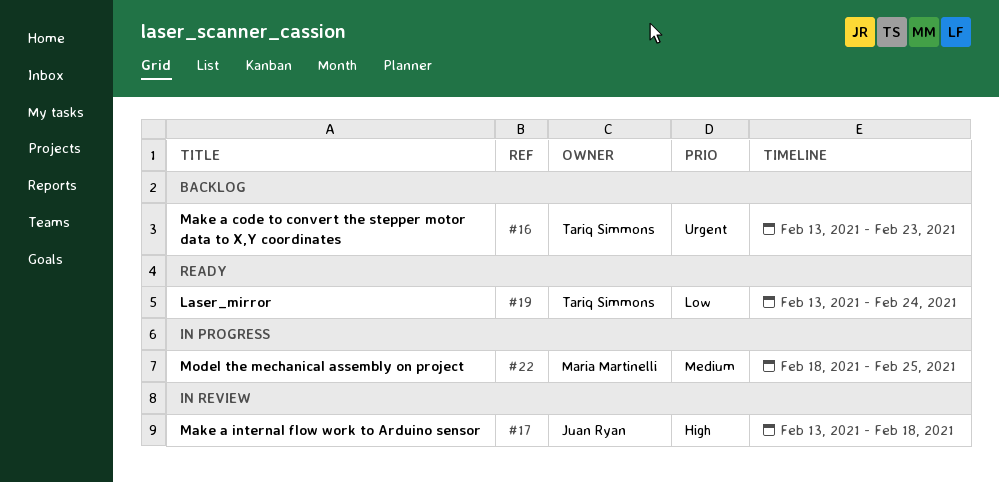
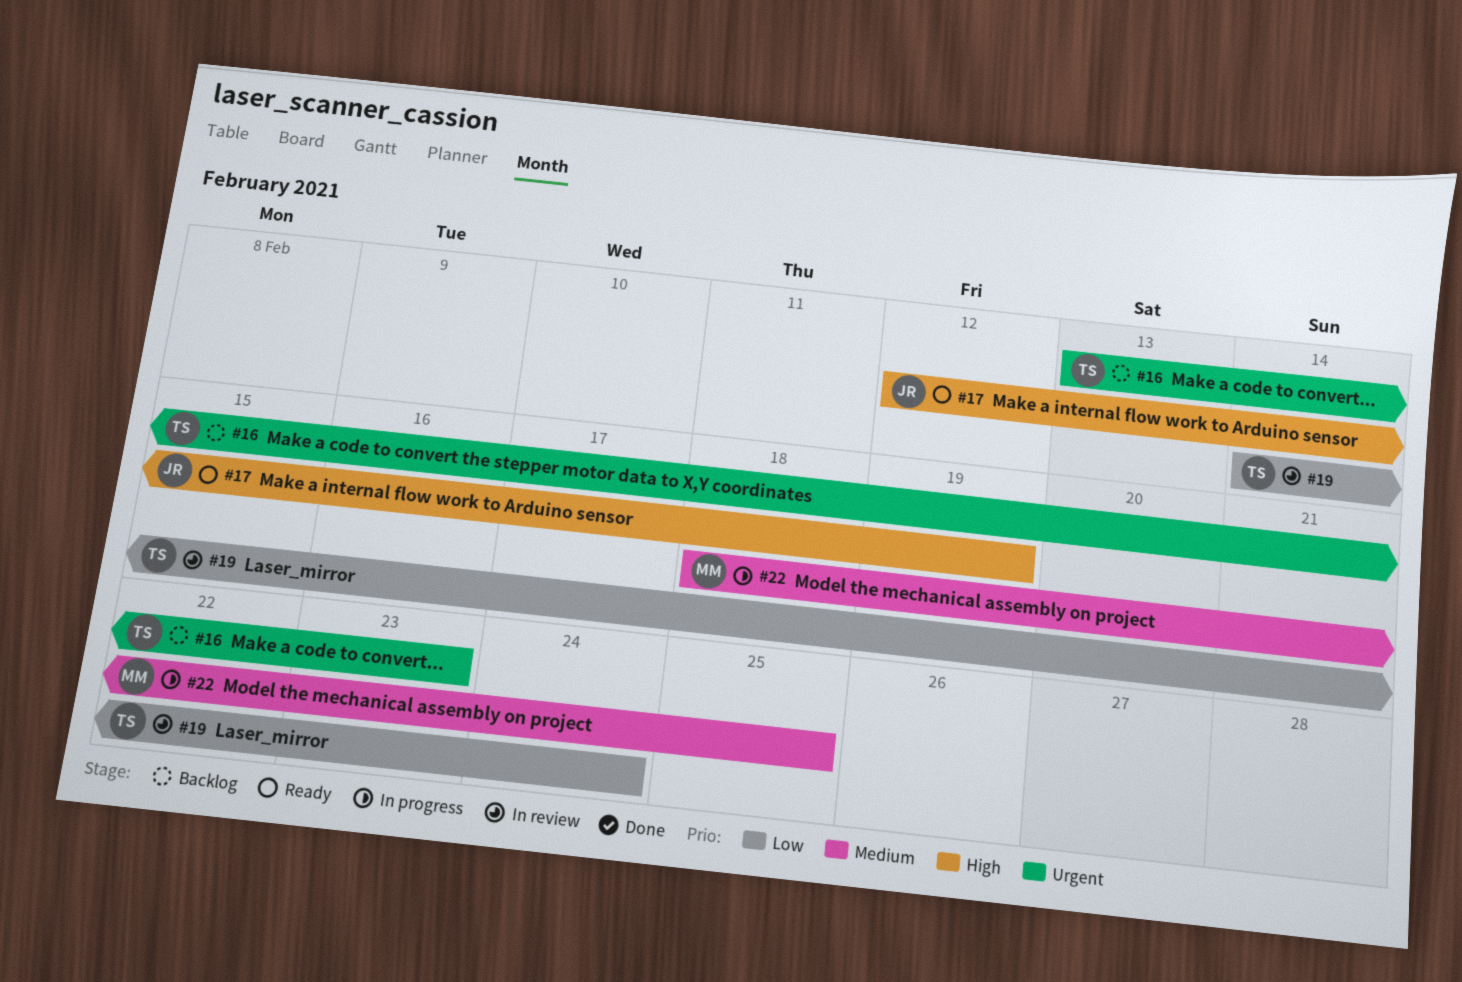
#17, status: In review -> Ready
#17, start: Feb 13 -> Feb 12
#17, due: Feb 18 -> Feb 19
#19, status: Ready -> In review
#19, start: Feb 13 -> Feb 14

